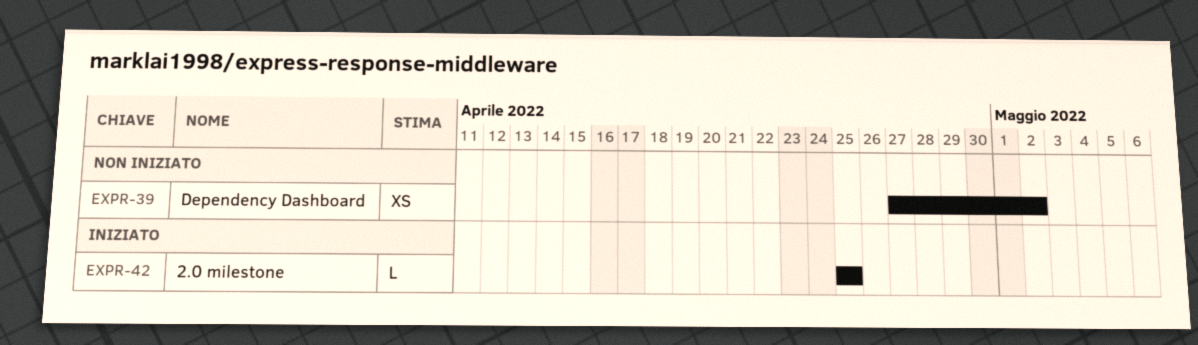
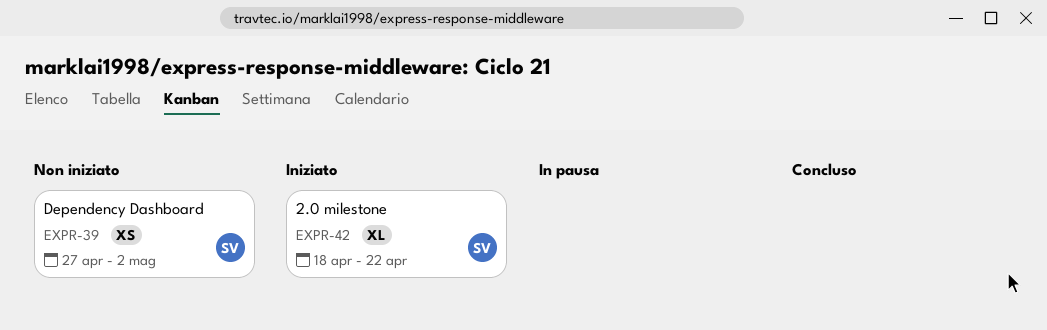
EXPR-42, estimate: L -> XL
EXPR-42, start: Apr 25 -> Apr 18
EXPR-42, due: Apr 25 -> Apr 22

